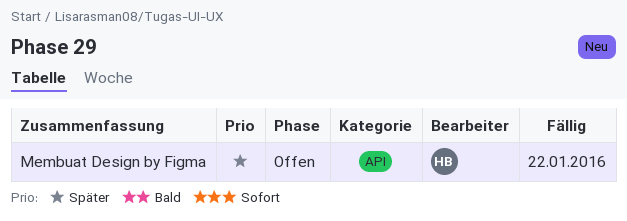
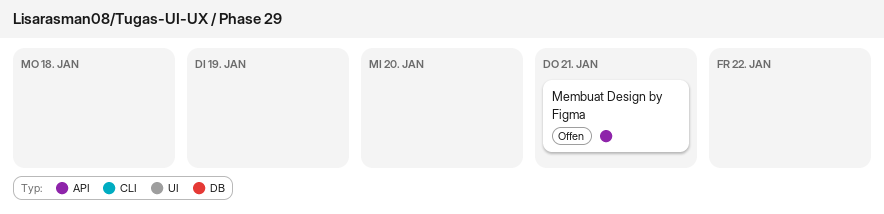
Membuat Design by Figma, due: Jan 22 -> Jan 21

